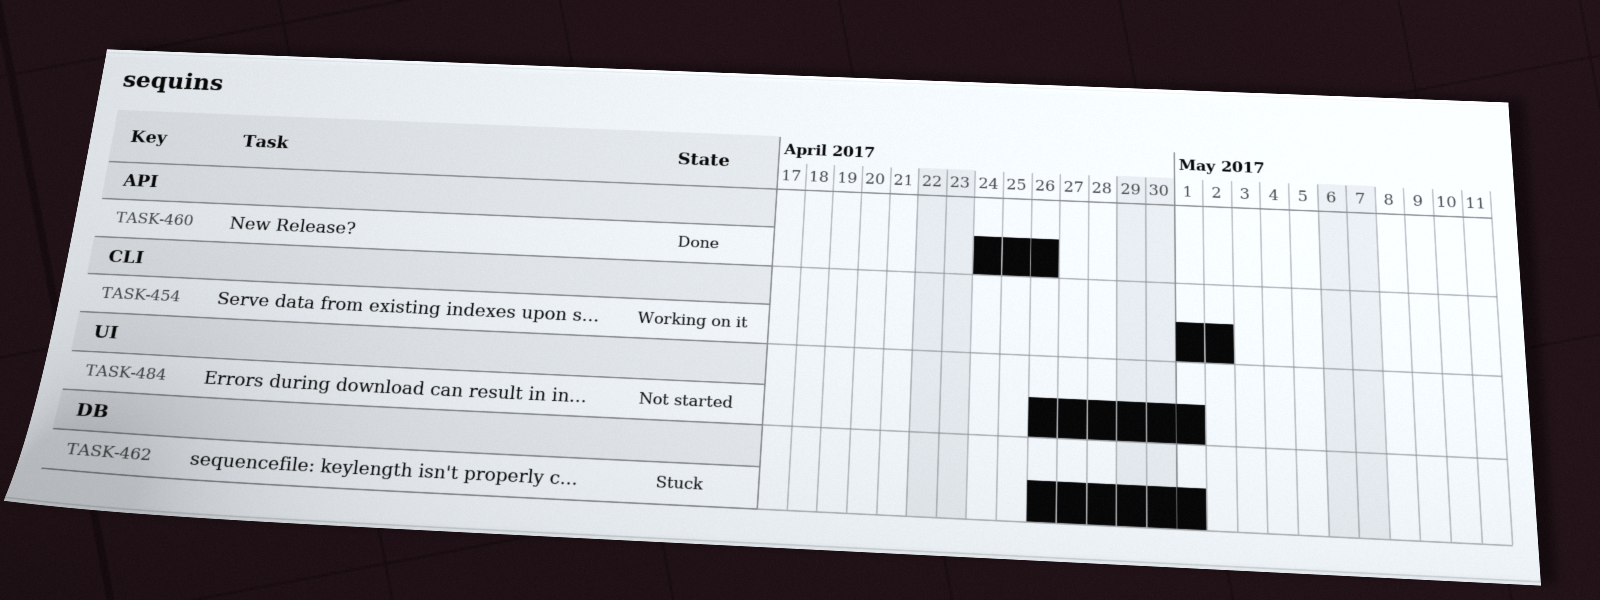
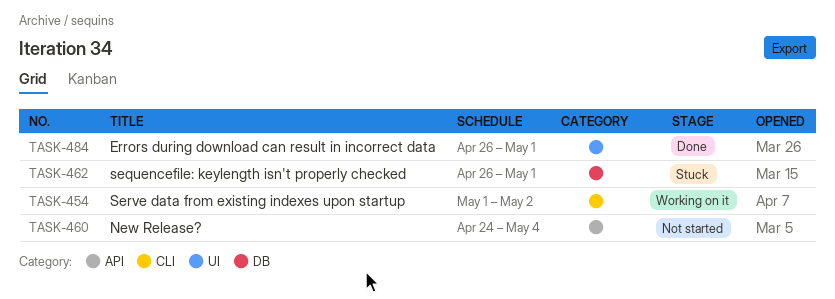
TASK-460, status: Done -> Not started
TASK-460, due: Apr 26 -> May 4
TASK-484, status: Not started -> Done

